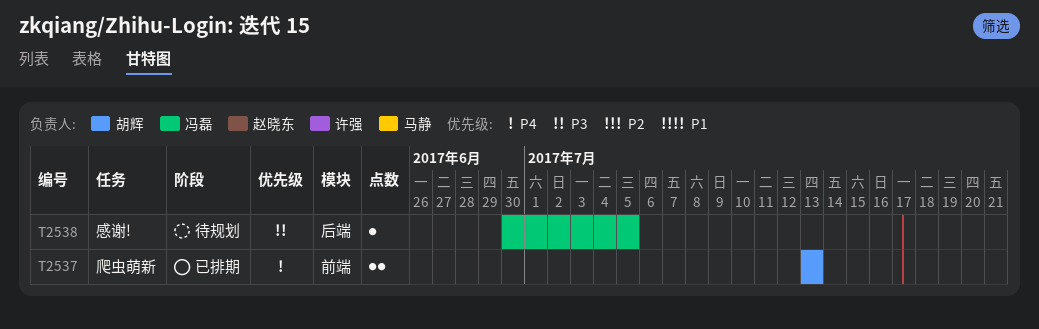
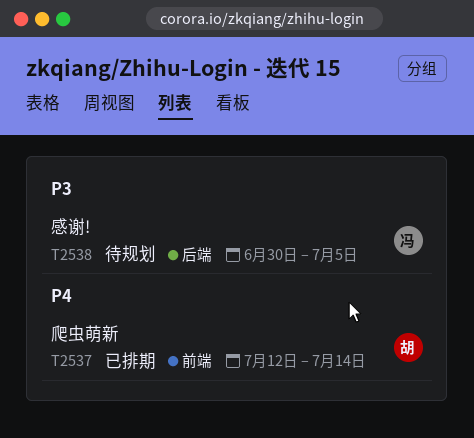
T2537, start: Jul 13 -> Jul 12
T2537, due: Jul 13 -> Jul 14

